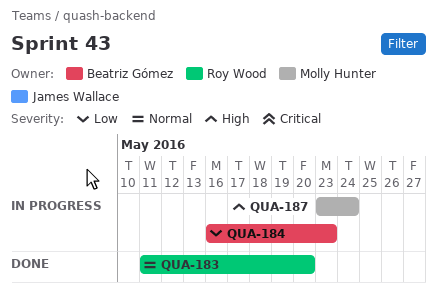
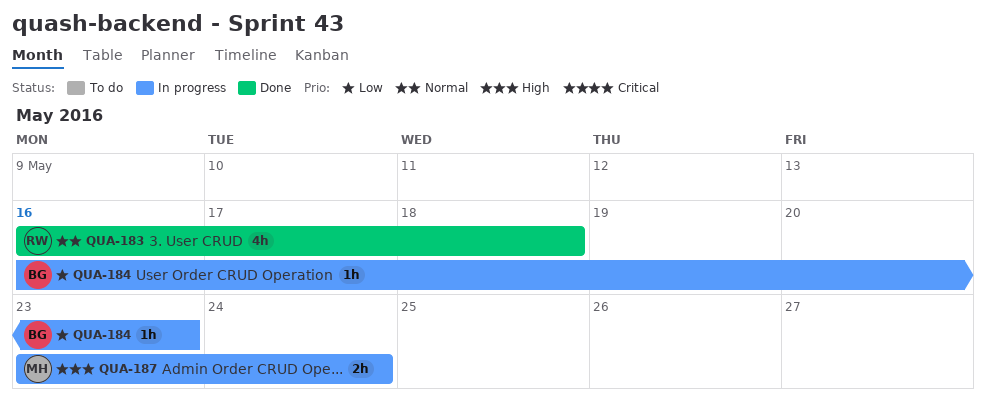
QUA-183, start: May 11 -> May 16
QUA-183, due: May 20 -> May 18

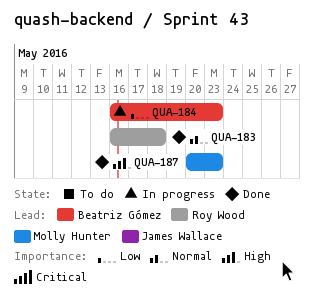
QUA-187, status: In progress -> Done
QUA-187, start: May 23 -> May 20
QUA-187, due: May 24 -> May 23

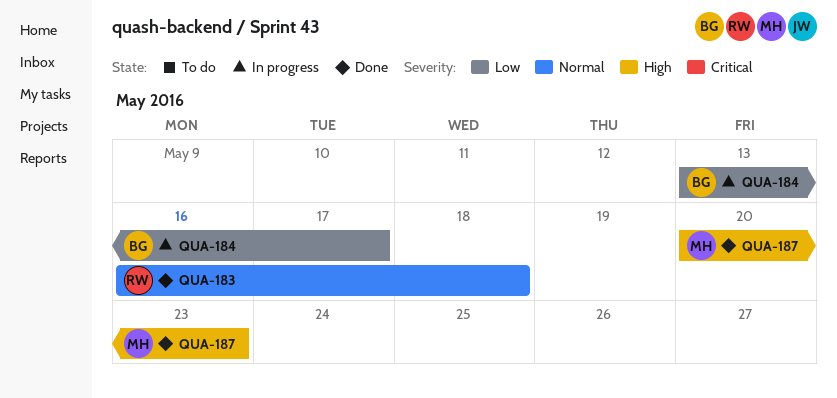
QUA-184, start: May 16 -> May 13
QUA-184, due: May 23 -> May 17

